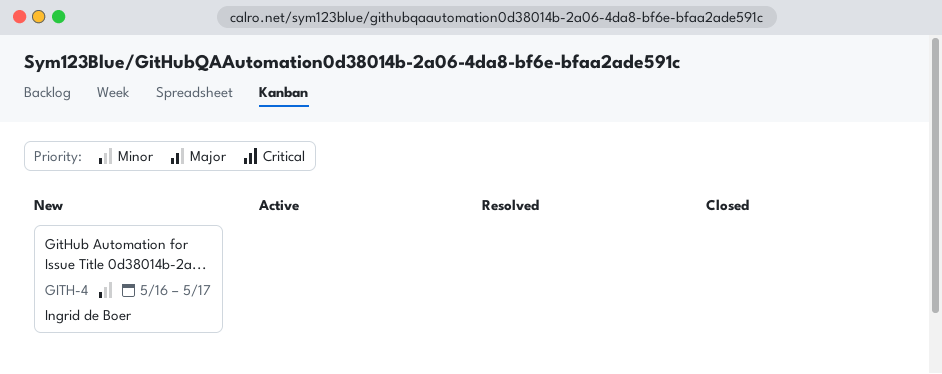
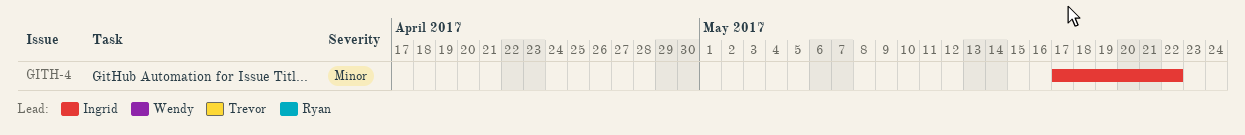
GITH-4, start: May 16 -> May 17
GITH-4, due: May 17 -> May 22

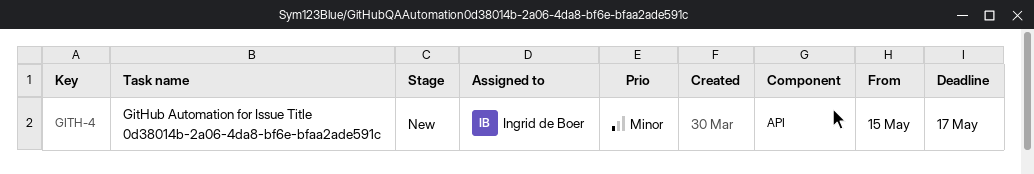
GITH-4, start: May 17 -> May 15
GITH-4, due: May 22 -> May 17

